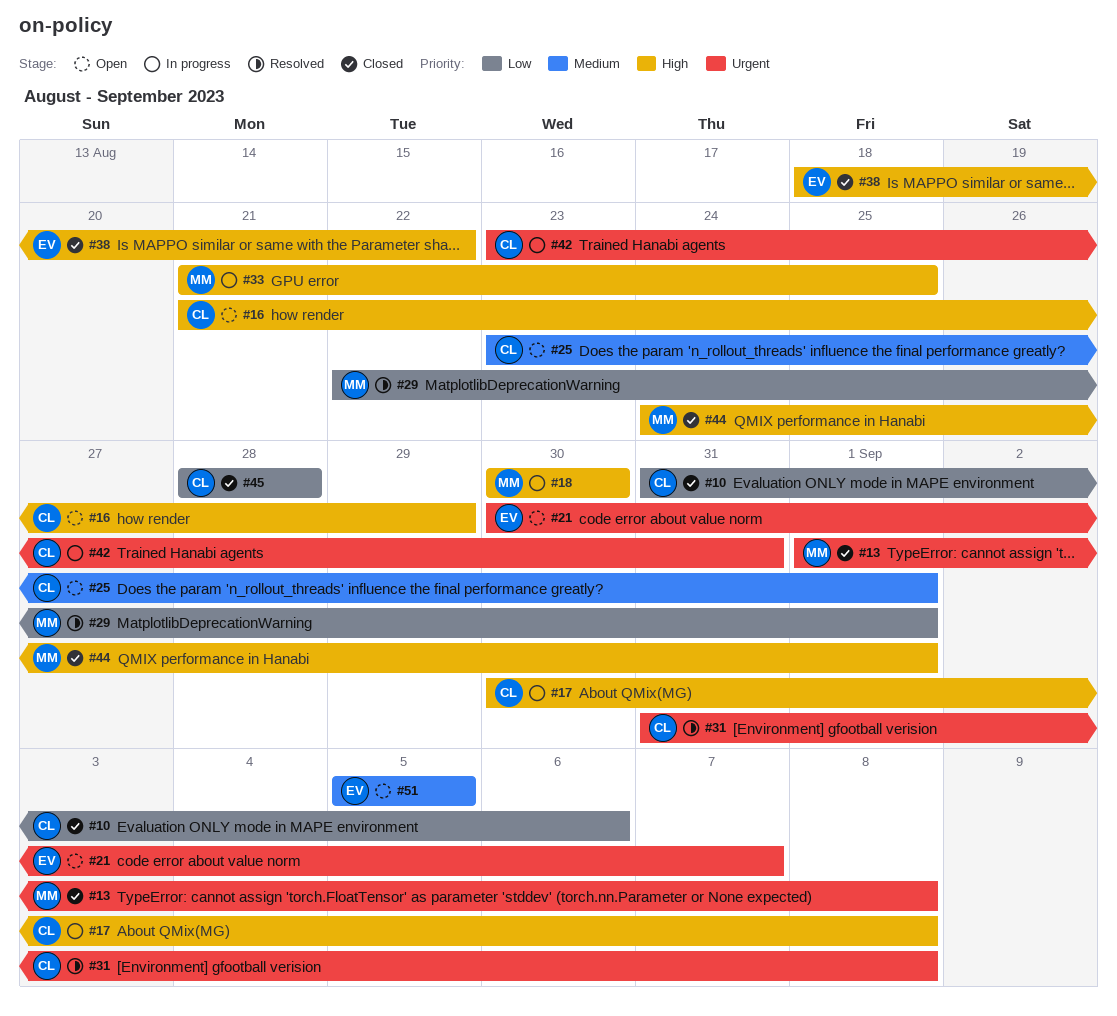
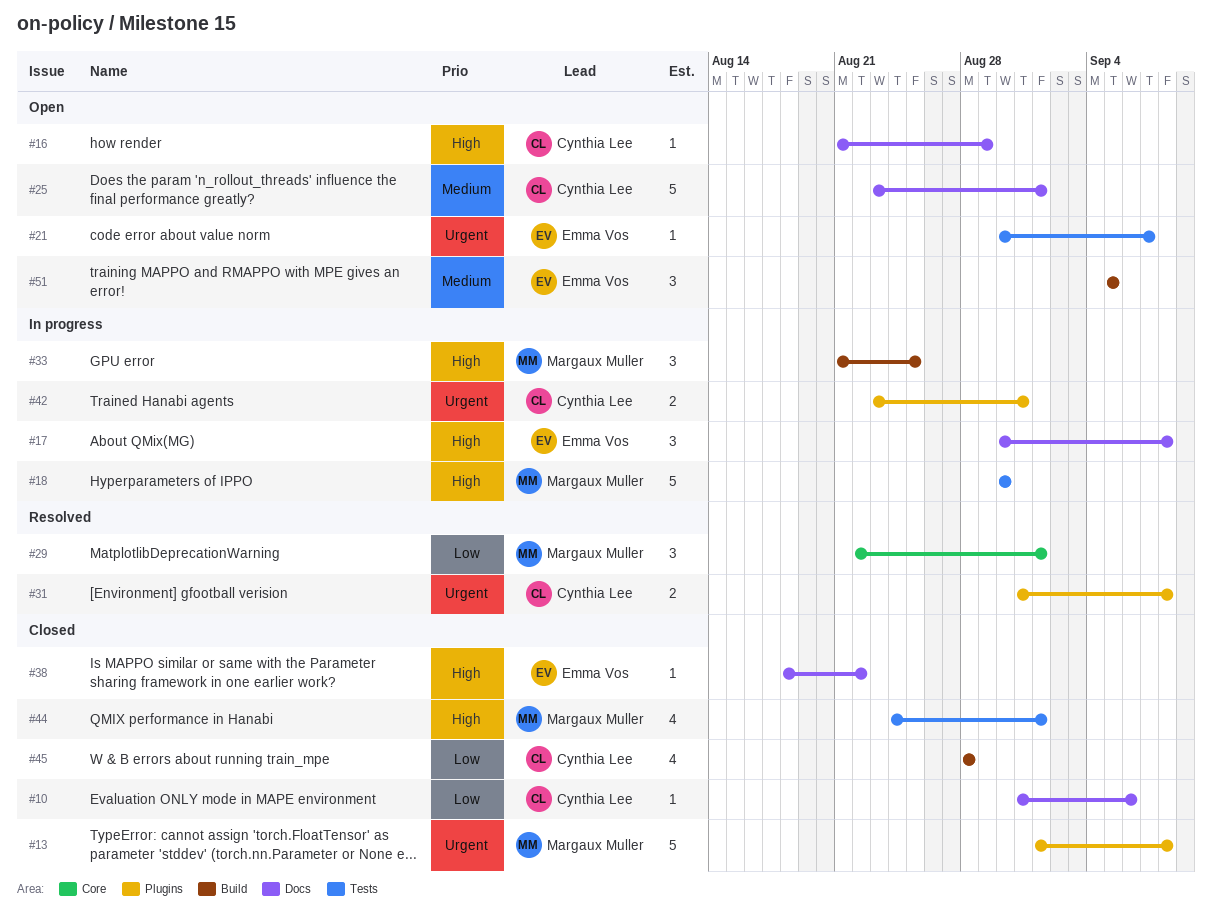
#17, owner: Cynthia Lee -> Emma Vos

